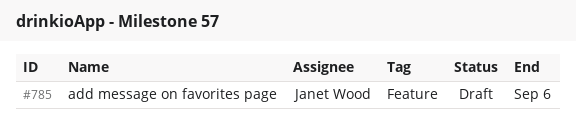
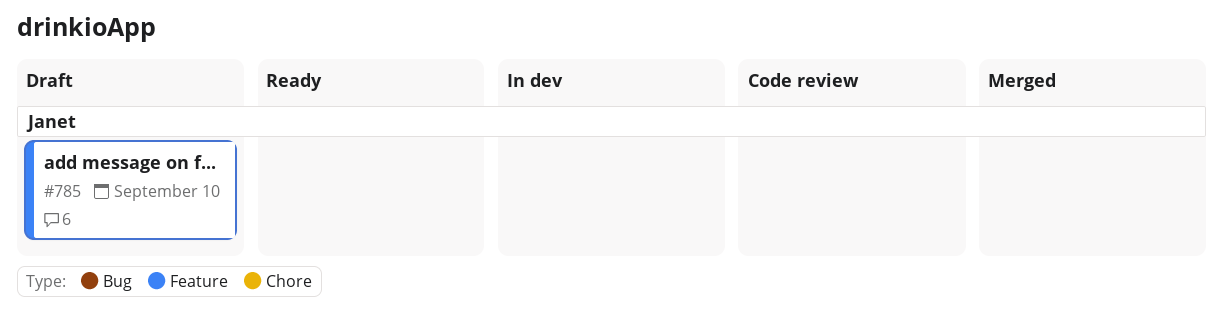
#785, due: Sep 6 -> Sep 10

